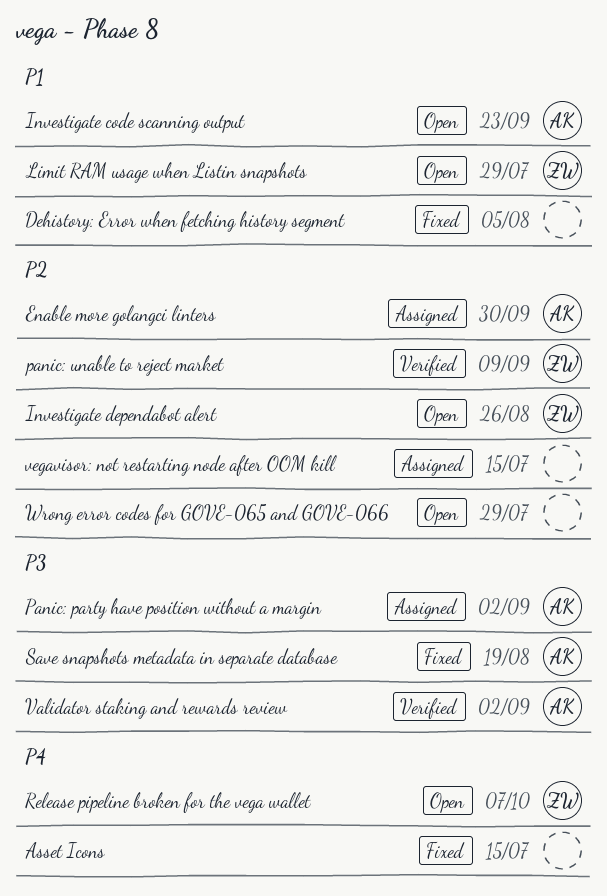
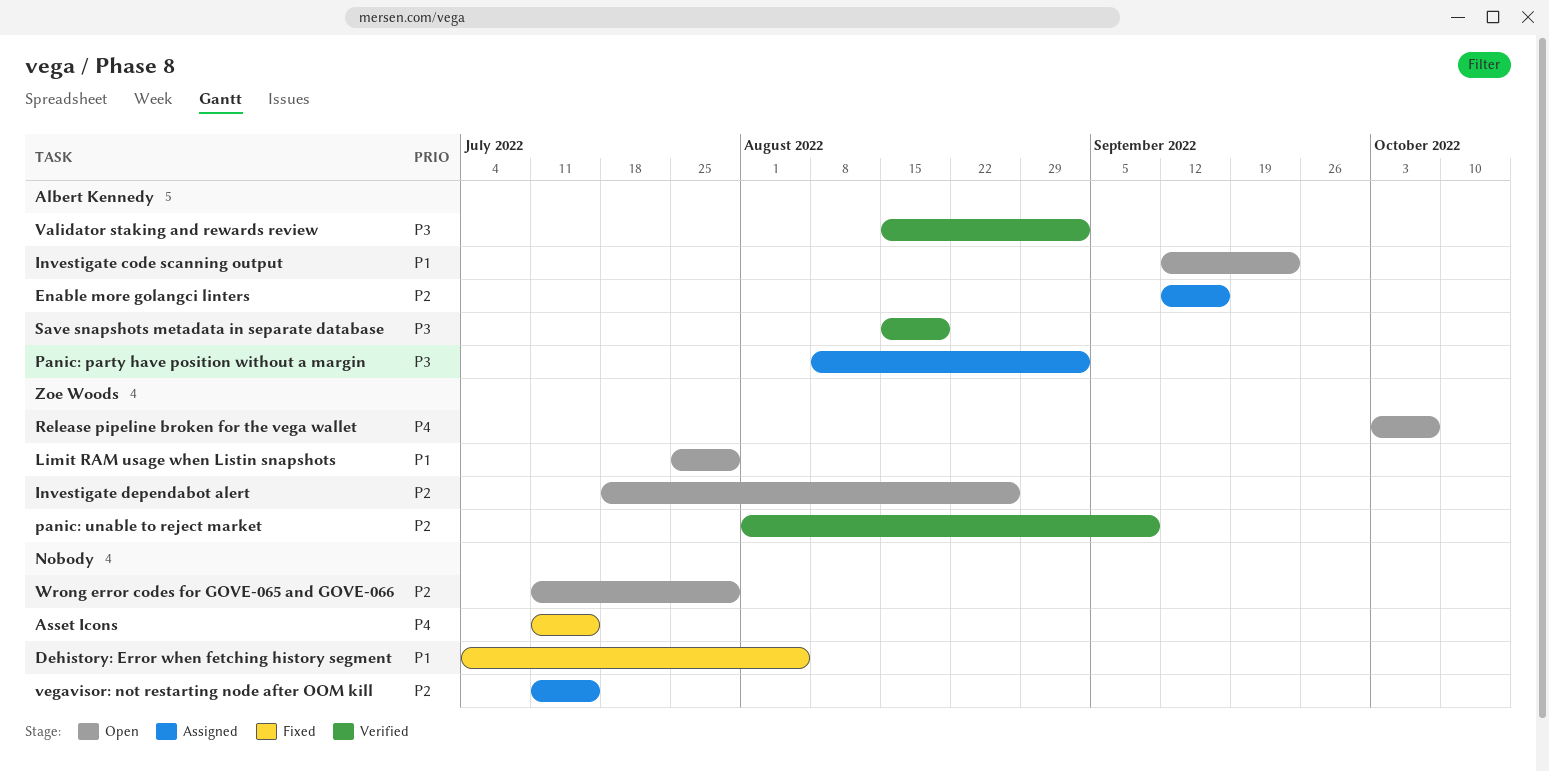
Enable more golangci linters, due: Sep 30 -> Sep 16
Save snapshots metadata in separate database, status: Fixed -> Verified

